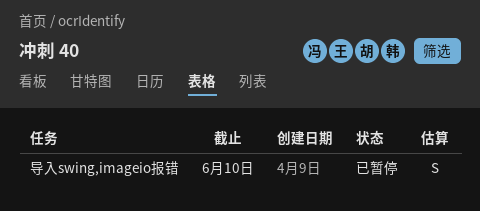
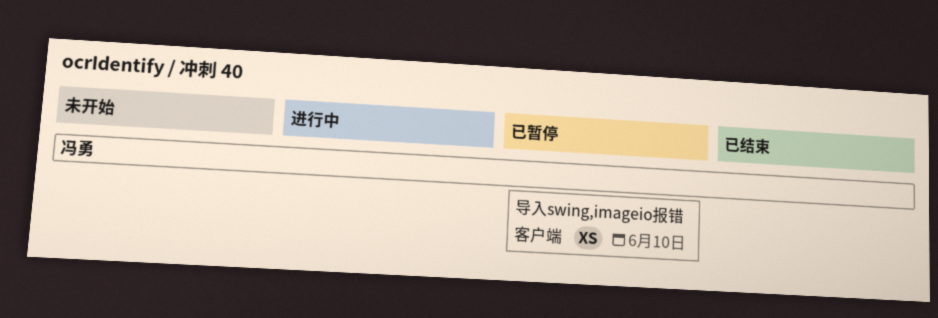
导入swing,imageio报错, estimate: S -> XS

